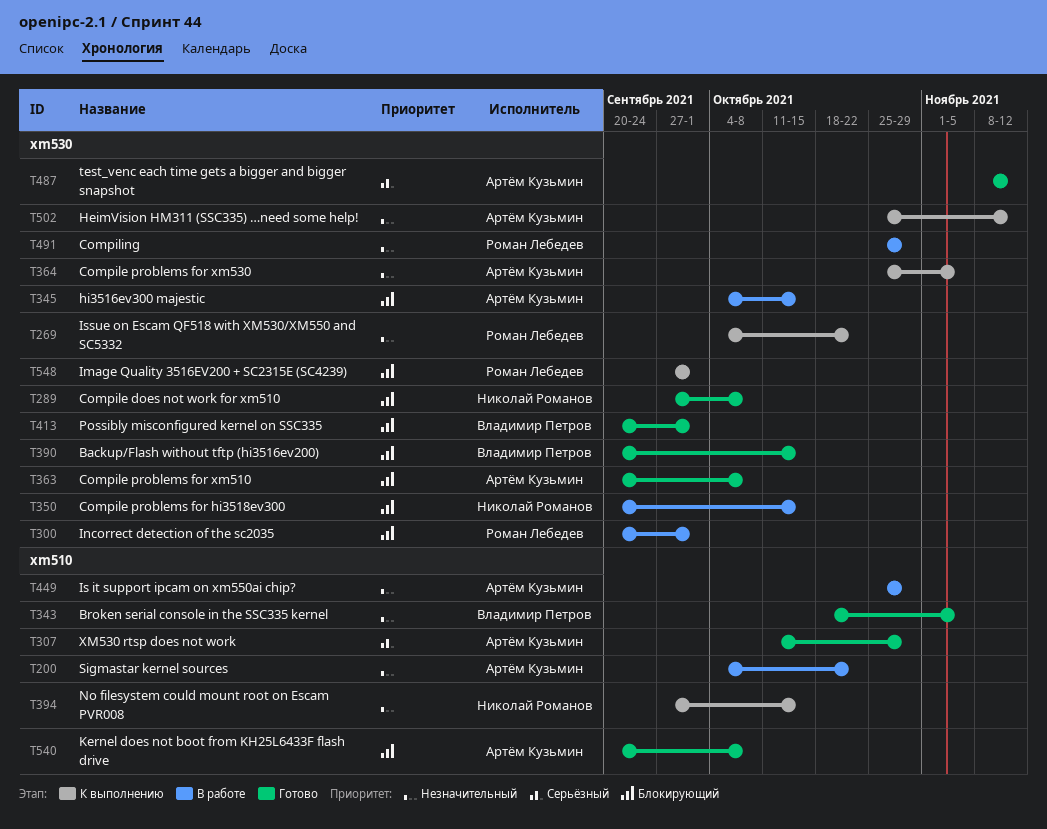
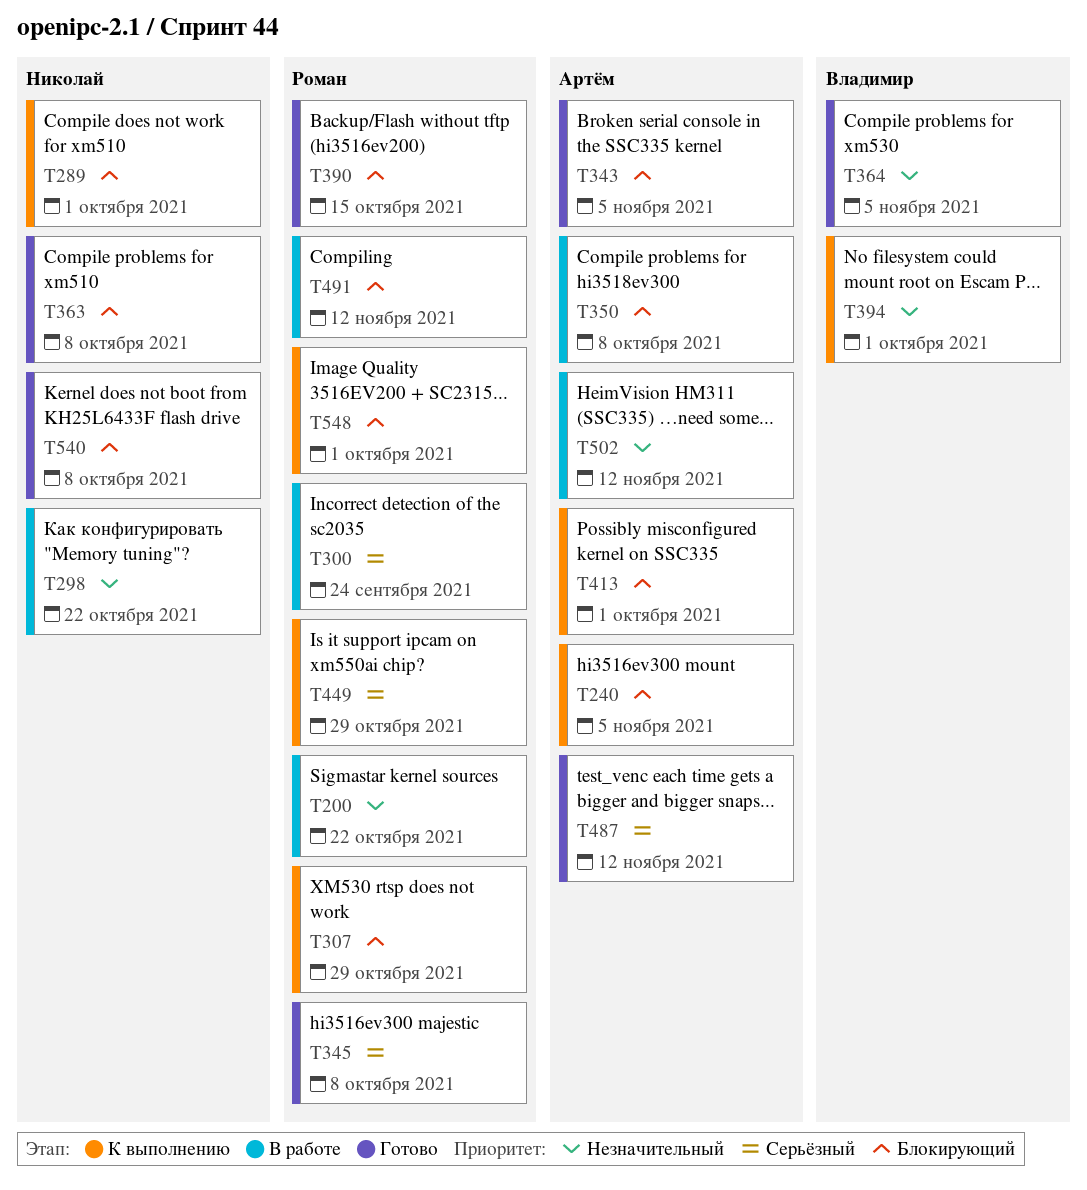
T200, owner: Артём Кузьмин -> Роман Лебедев
T240: none -> present
T269: present -> none
T289, status: Готово -> К выполнению
T289, due: Oct 8 -> Oct 1
T298: none -> present
T300, priority: Блокирующий -> Серьёзный
T300, due: Oct 1 -> Sep 24
T307, status: Готово -> К выполнению
T307, owner: Артём Кузьмин -> Роман Лебедев
T307, priority: Серьёзный -> Блокирующий
T343, owner: Владимир Петров -> Артём Кузьмин
T343, priority: Незначительный -> Блокирующий
T345, status: В работе -> Готово
T345, owner: Артём Кузьмин -> Роман Лебедев
T345, priority: Блокирующий -> Серьёзный
T345, due: Oct 15 -> Oct 8
T350, owner: Николай Романов -> Артём Кузьмин
T350, due: Oct 15 -> Oct 8
T363, owner: Артём Кузьмин -> Николай Романов
T364, status: К выполнению -> Готово
T364, owner: Артём Кузьмин -> Владимир Петров
T390, owner: Владимир Петров -> Роман Лебедев
T394, owner: Николай Романов -> Владимир Петров
T394, due: Oct 15 -> Oct 1
T413, status: Готово -> К выполнению
T413, owner: Владимир Петров -> Артём Кузьмин
T449, status: В работе -> К выполнению
T449, owner: Артём Кузьмин -> Роман Лебедев
T449, priority: Незначительный -> Серьёзный
T491, priority: Незначительный -> Блокирующий
T491, due: Oct 29 -> Nov 12
T502, status: К выполнению -> В работе
T540, owner: Артём Кузьмин -> Николай Романов

